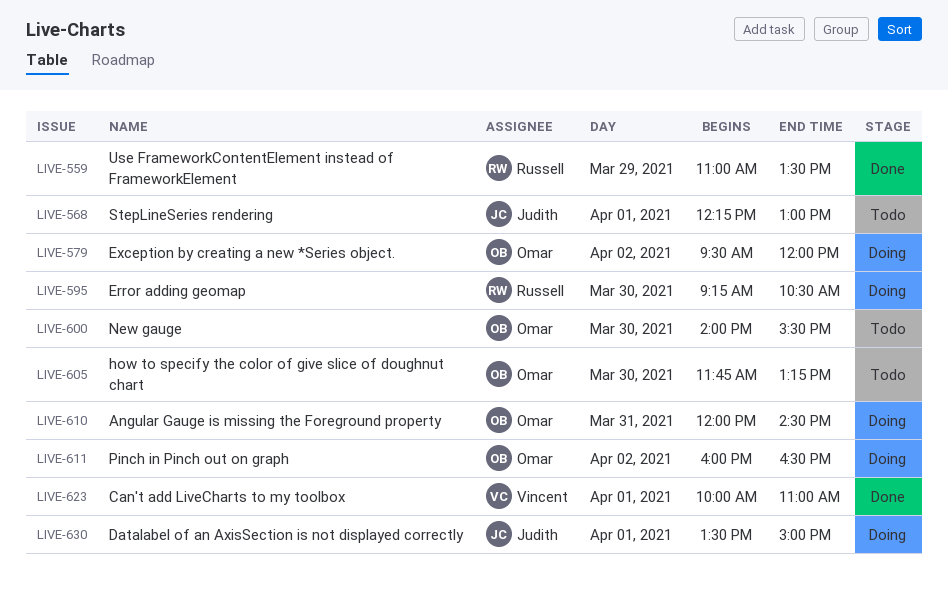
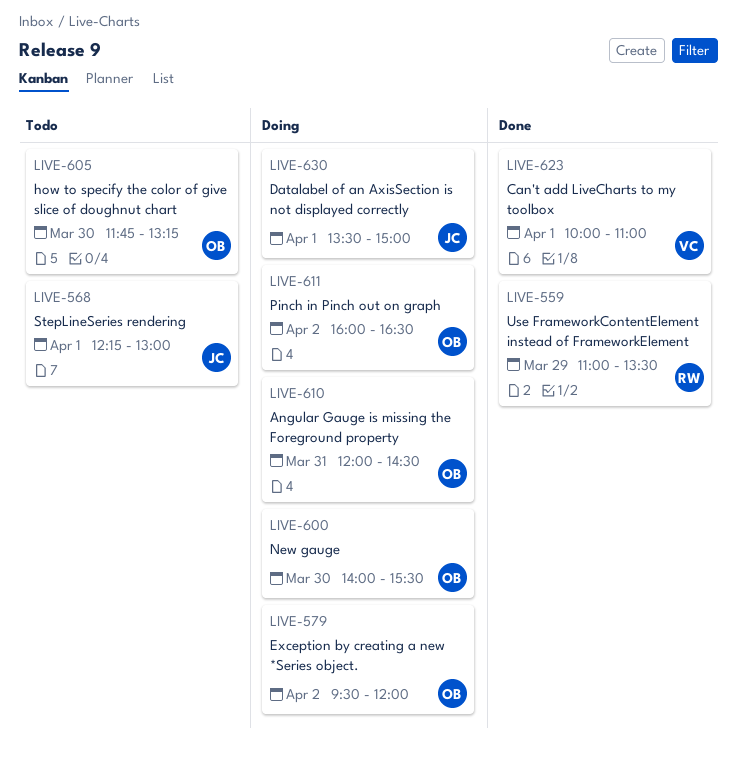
LIVE-595: present -> none
LIVE-600, status: Todo -> Doing

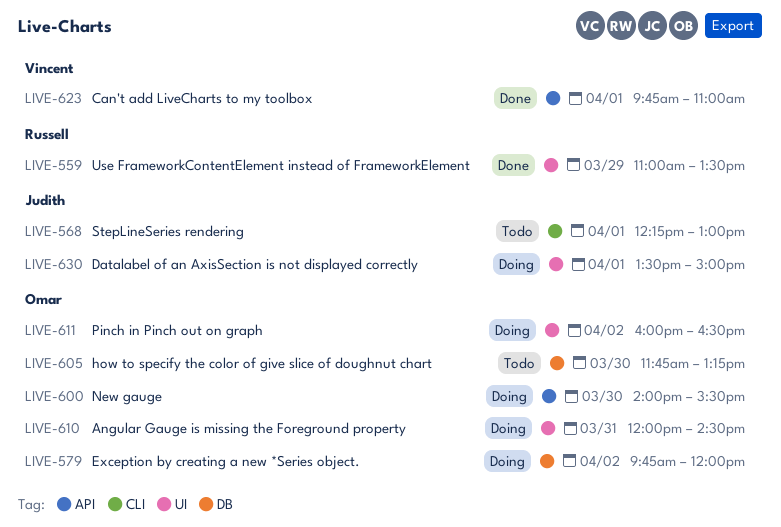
LIVE-579, begins: 09:30 -> 09:45
LIVE-623, begins: 10:00 -> 09:45

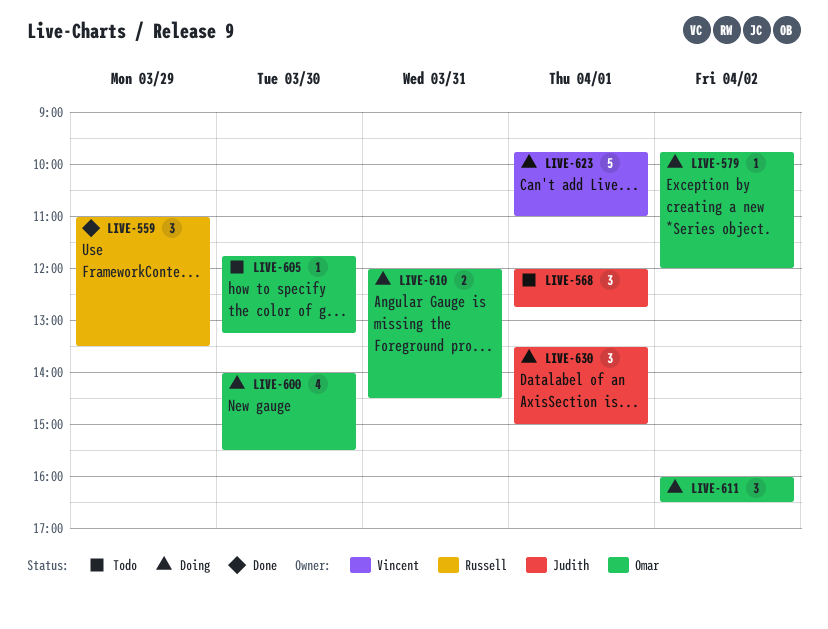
LIVE-568, begins: 12:15 -> 12:00
LIVE-568, ends: 13:00 -> 12:45
LIVE-623, status: Done -> Doing

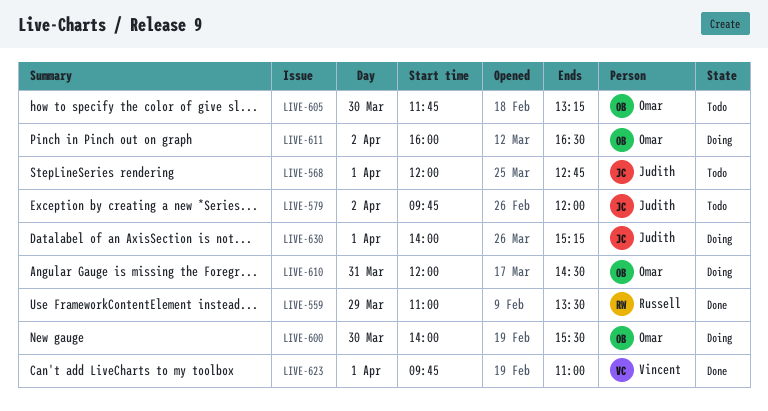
LIVE-579, status: Doing -> Todo
LIVE-579, owner: Omar -> Judith
LIVE-623, status: Doing -> Done
LIVE-630, begins: 13:30 -> 14:00
LIVE-630, ends: 15:00 -> 15:15

